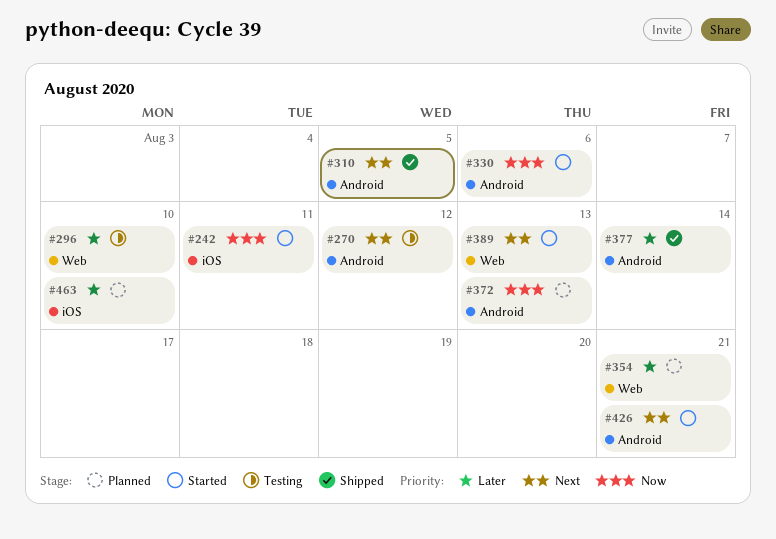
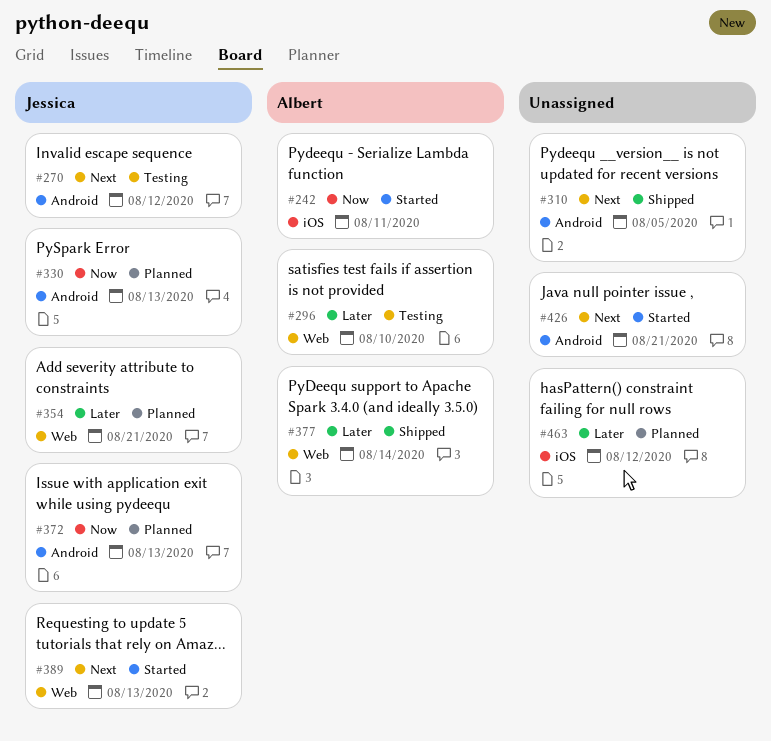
#330, status: Started -> Planned
#330, due: Aug 6 -> Aug 13
#377, label: Android -> Web
#463, due: Aug 10 -> Aug 12

